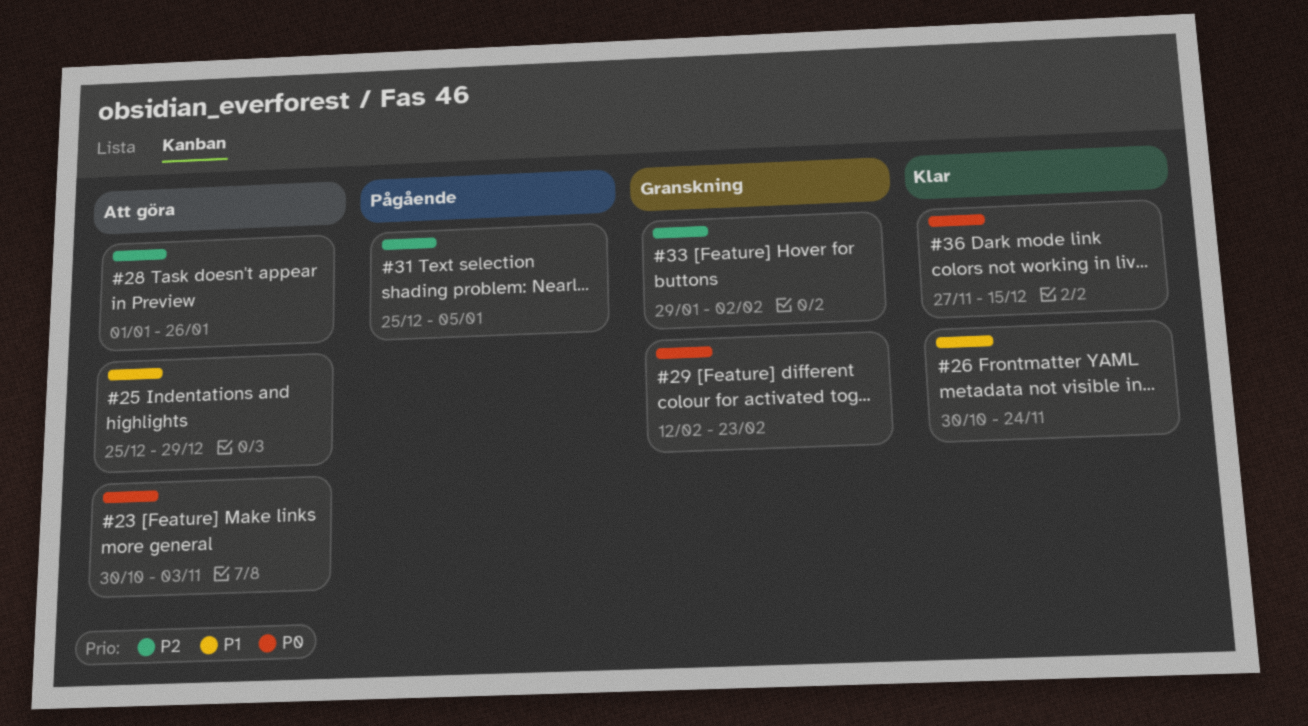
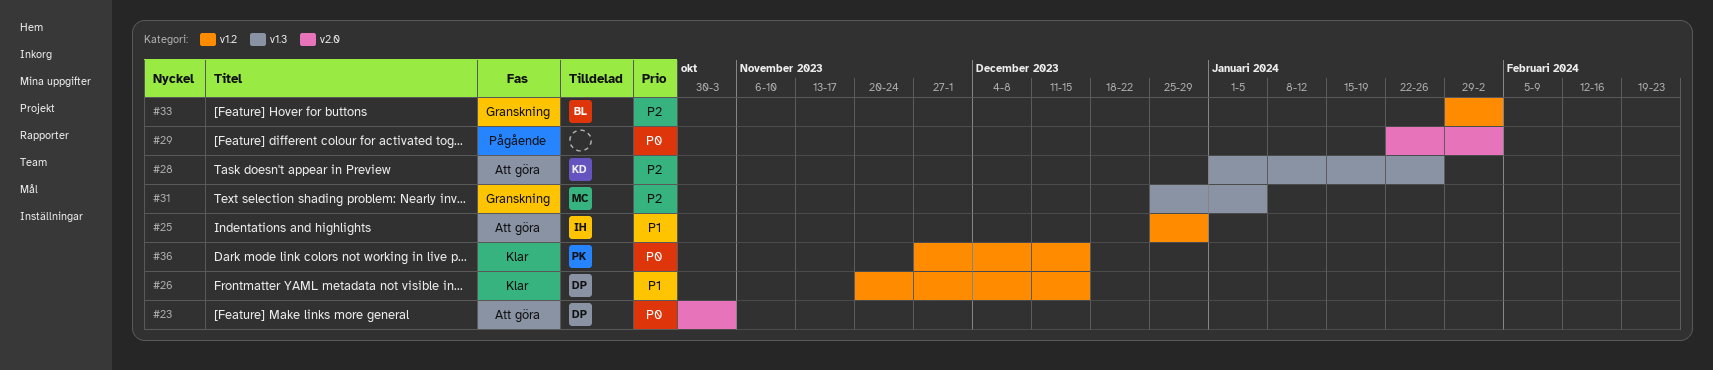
#26, start: Oct 30 -> Nov 20
#26, due: Nov 24 -> Dec 15
#29, status: Granskning -> Pågående
#29, start: Feb 12 -> Jan 22
#29, due: Feb 23 -> Feb 2
#31, status: Pågående -> Granskning

